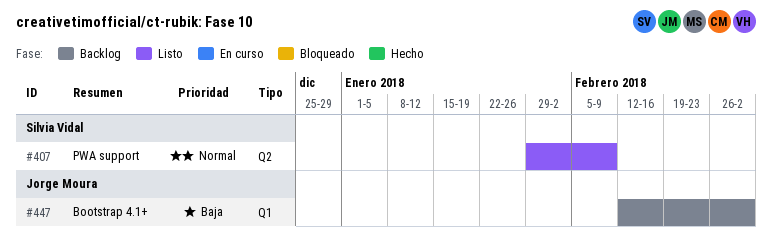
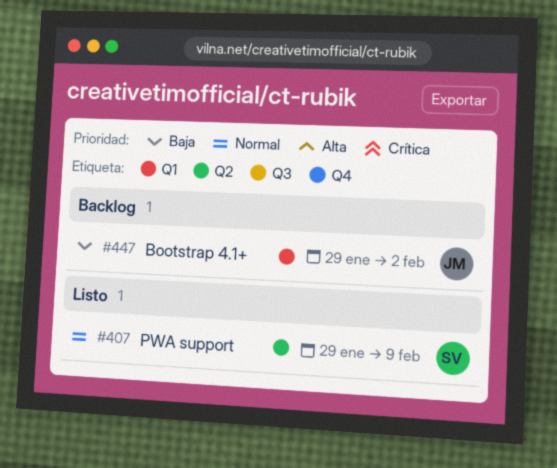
#447, start: Feb 12 -> Jan 29
#447, due: Mar 2 -> Feb 2

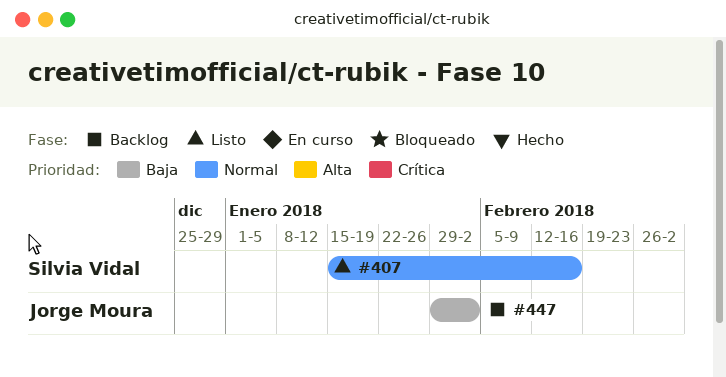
#407, start: Jan 29 -> Jan 15
#407, due: Feb 9 -> Feb 16

